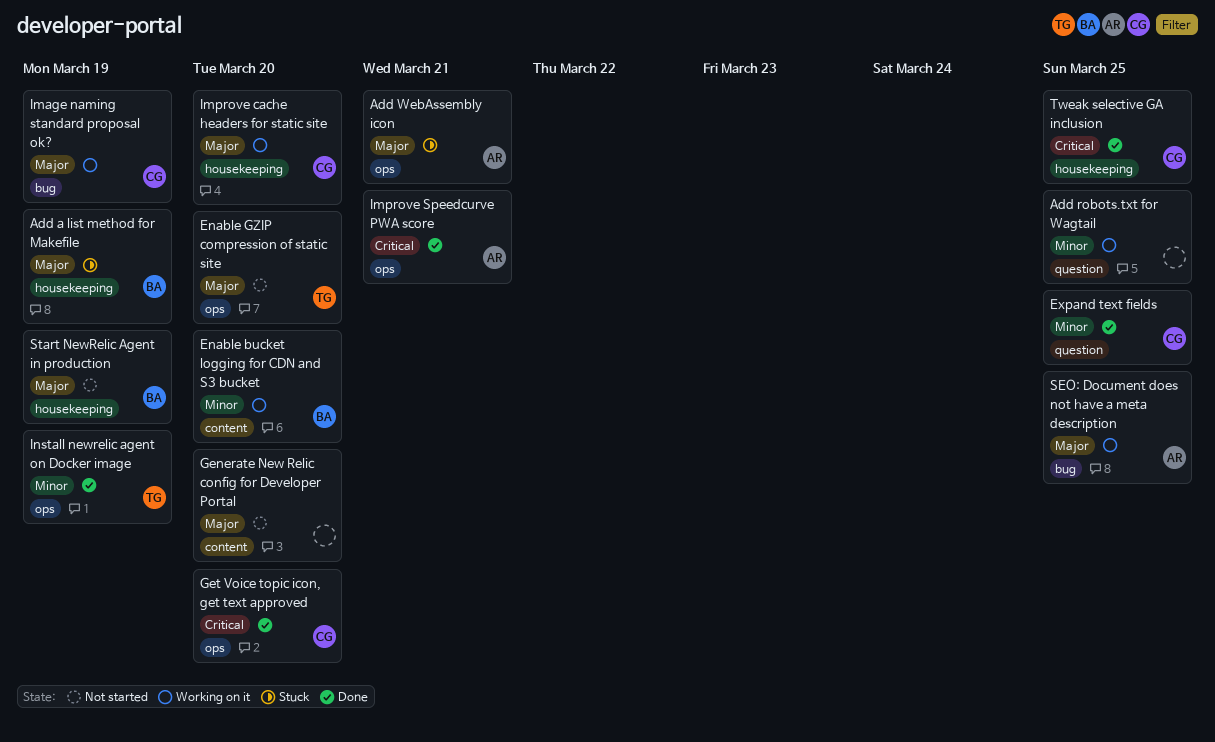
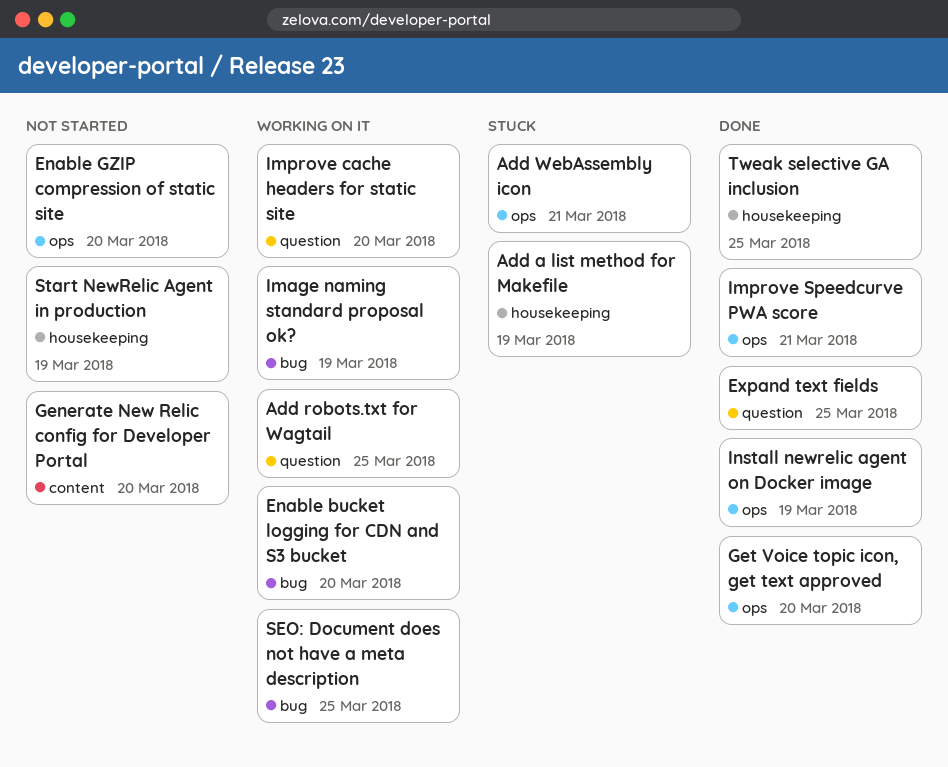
Enable bucket logging for CDN and S3 bucket, label: content -> bug
Improve cache headers for static site, label: housekeeping -> question

